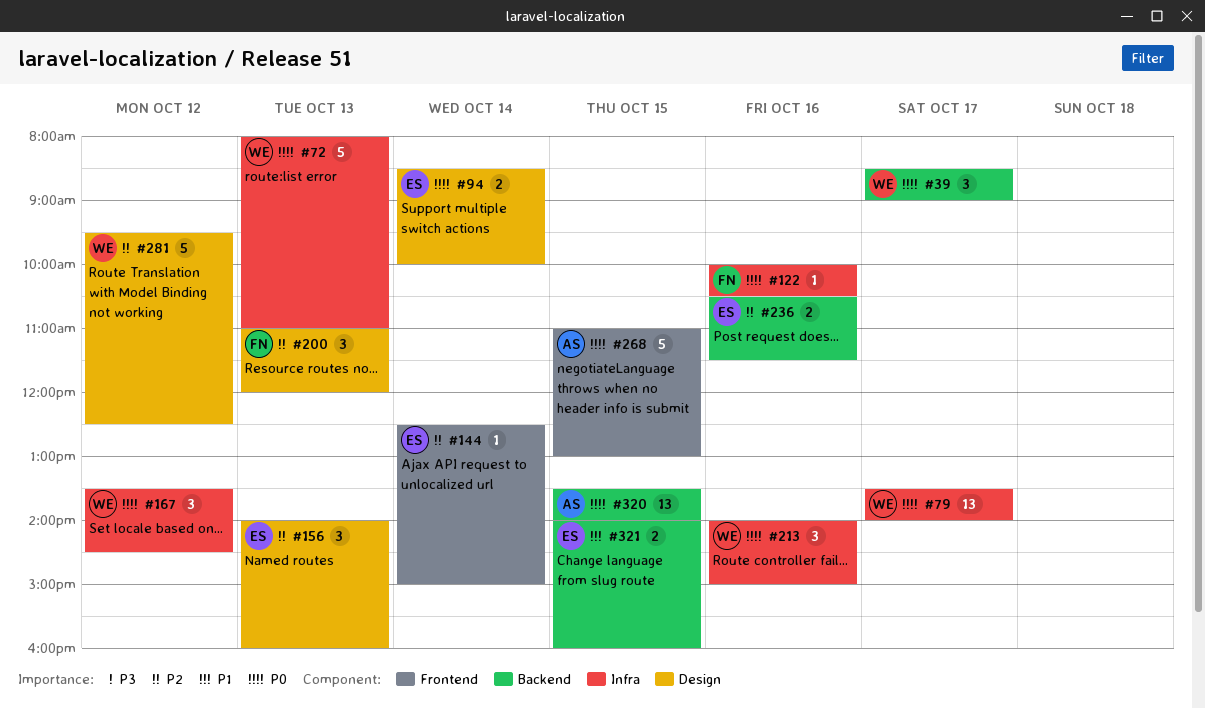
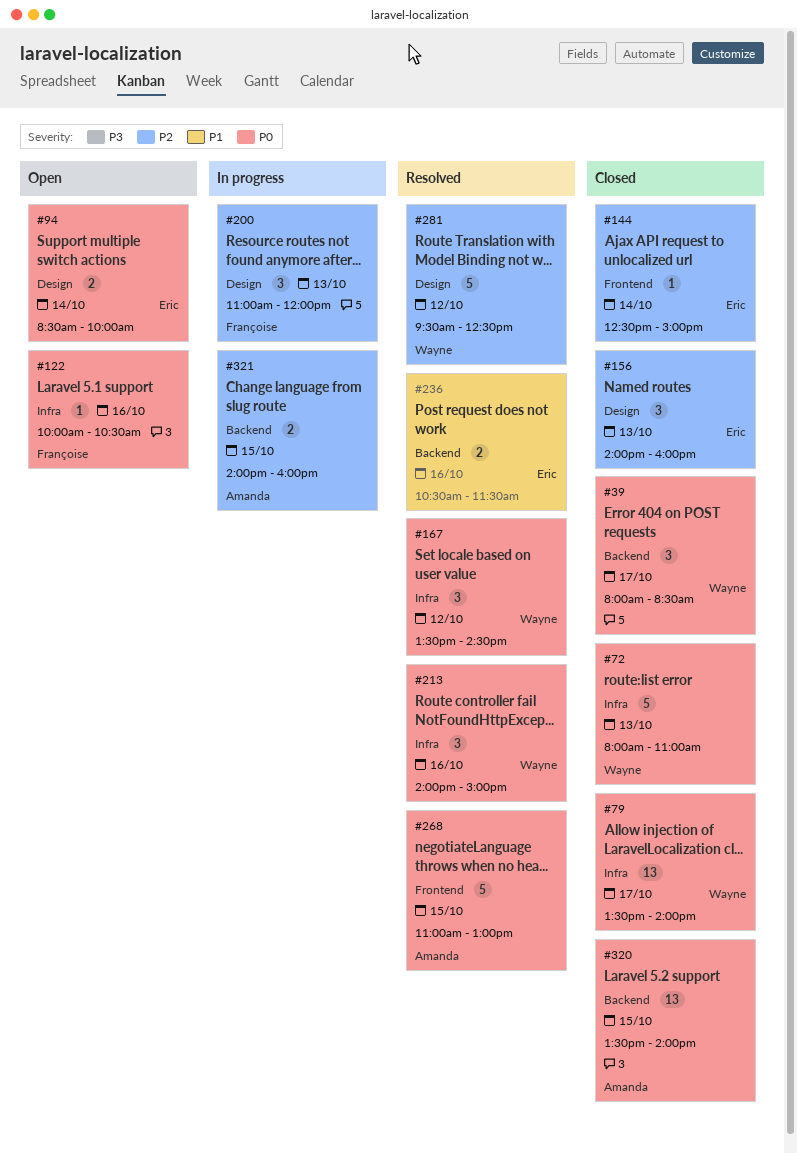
#39, begins: 08:30 -> 08:00
#39, ends: 09:00 -> 08:30
#236, priority: P2 -> P1
#321, owner: Eric -> Amanda
#321, priority: P1 -> P2

